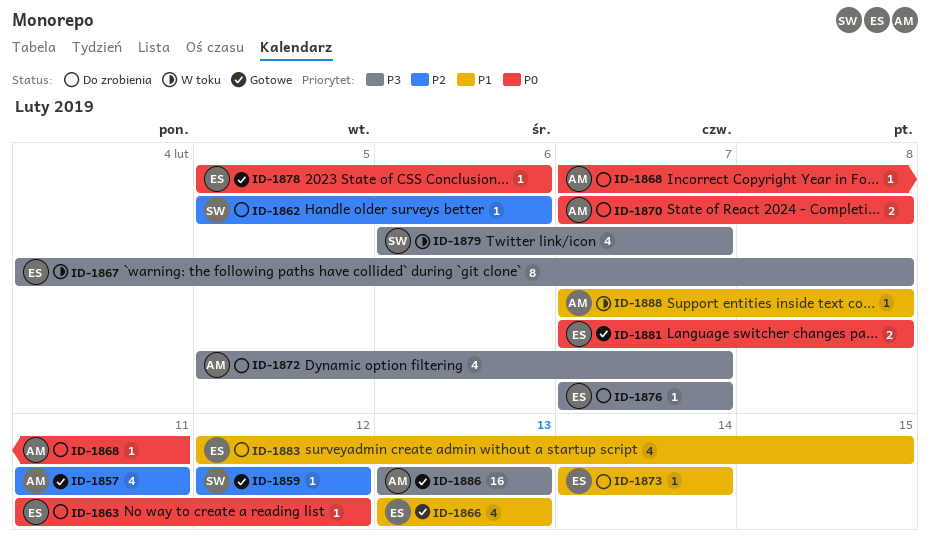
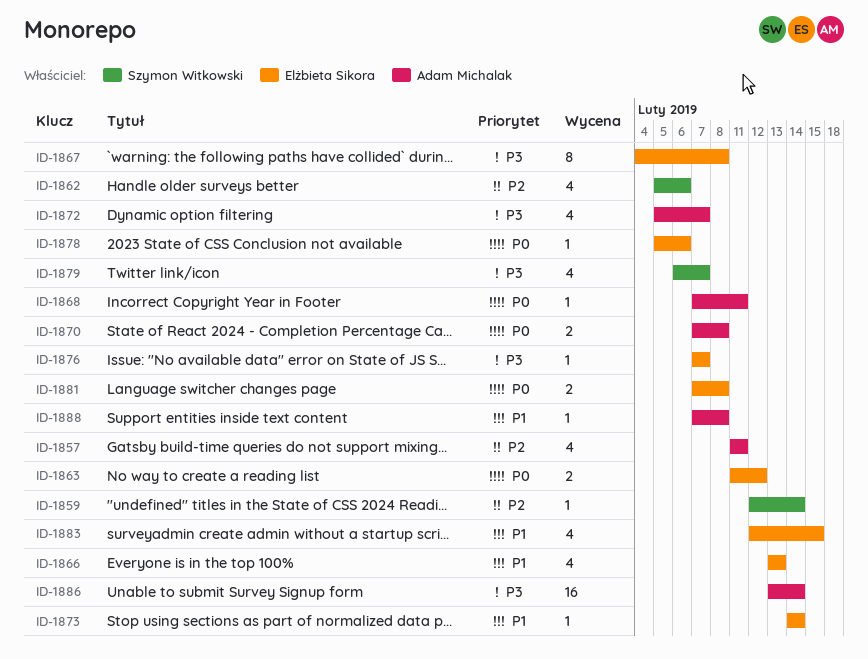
ID-1859, due: Feb 12 -> Feb 14
ID-1862, estimate: 1 -> 4
ID-1863, estimate: 1 -> 2
ID-1886, due: Feb 13 -> Feb 14

